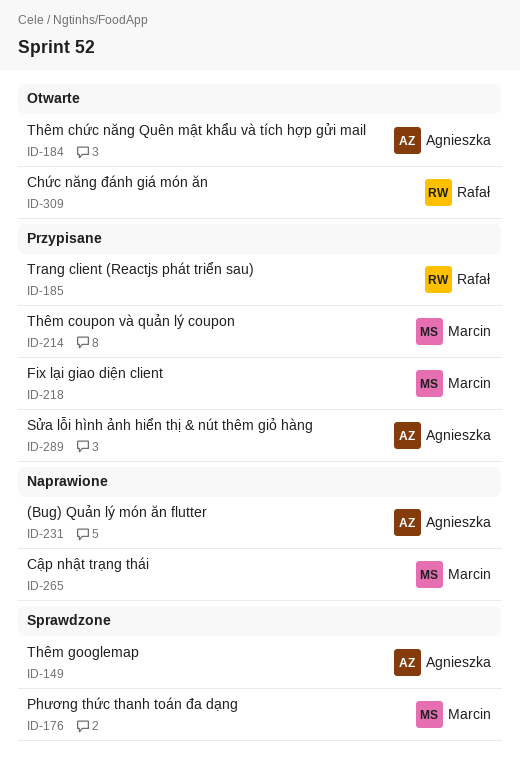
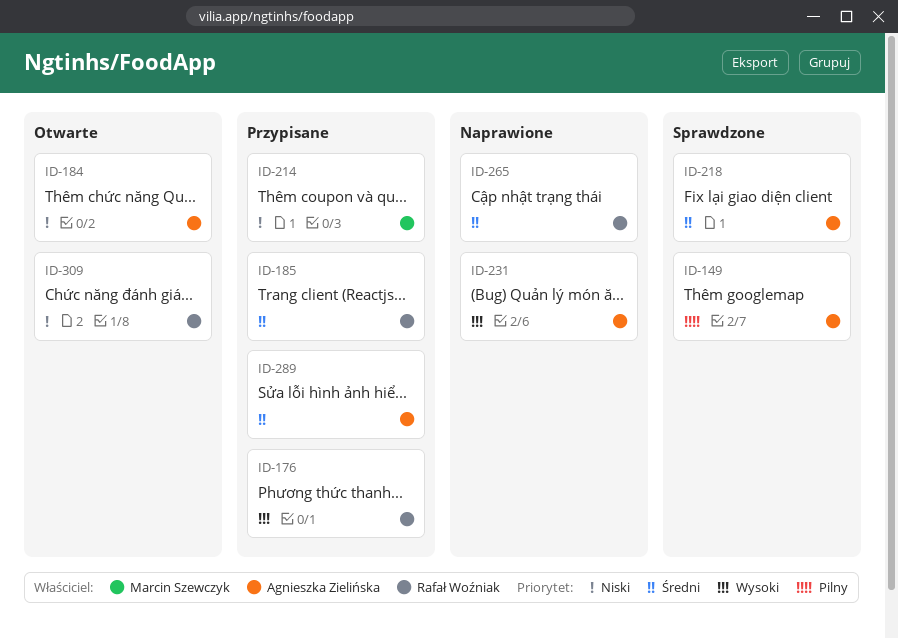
ID-176, status: Sprawdzone -> Przypisane
ID-176, owner: Marcin Szewczyk -> Rafał Woźniak
ID-218, status: Przypisane -> Sprawdzone
ID-218, owner: Marcin Szewczyk -> Agnieszka Zielińska
ID-265, owner: Marcin Szewczyk -> Rafał Woźniak

